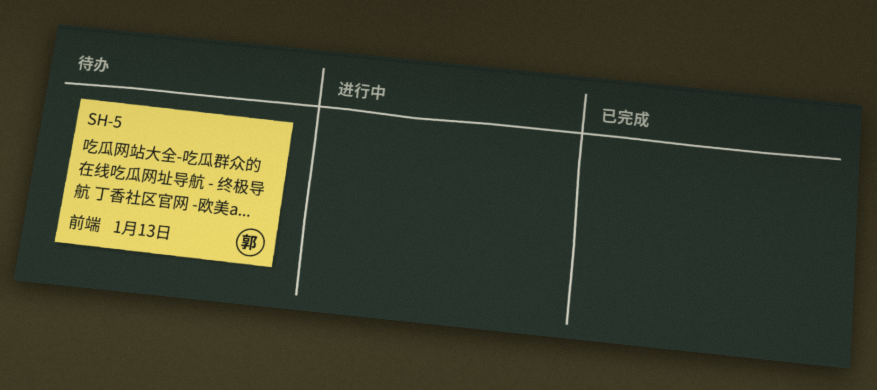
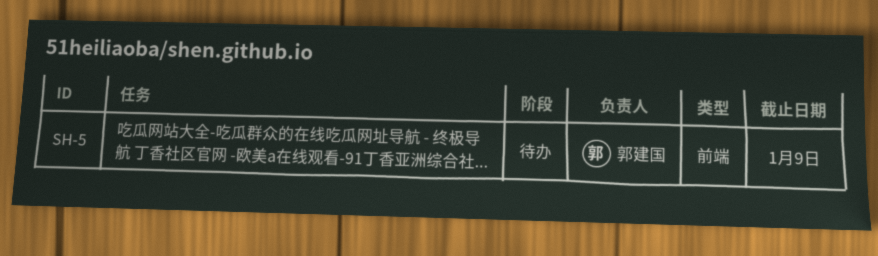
SH-5, due: Jan 13 -> Jan 9

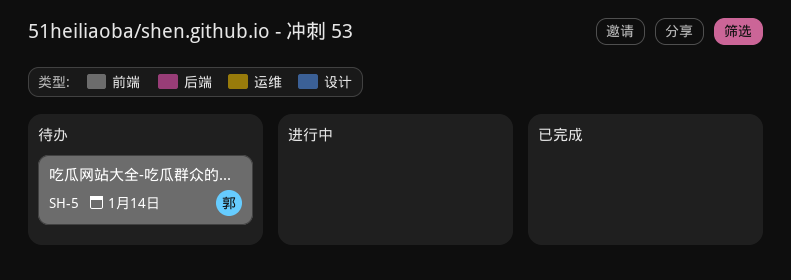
SH-5, due: Jan 9 -> Jan 14

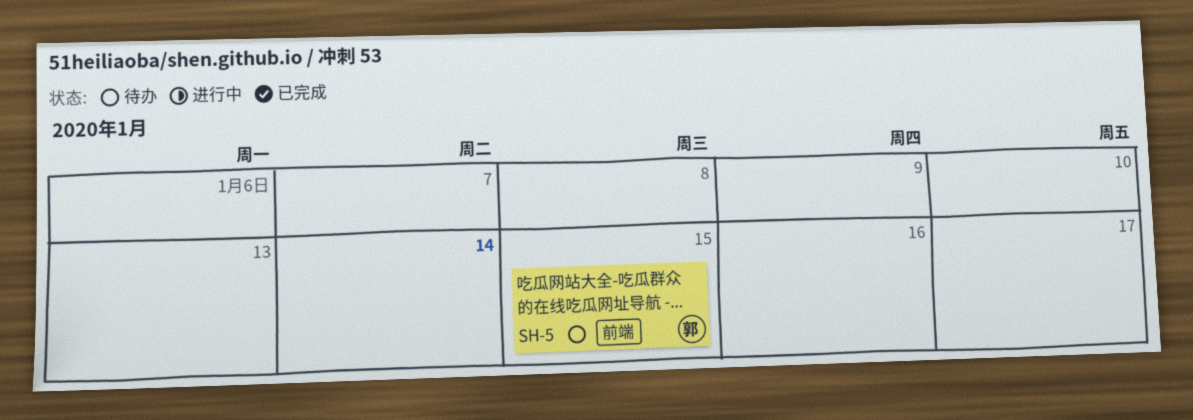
SH-5, due: Jan 14 -> Jan 15

